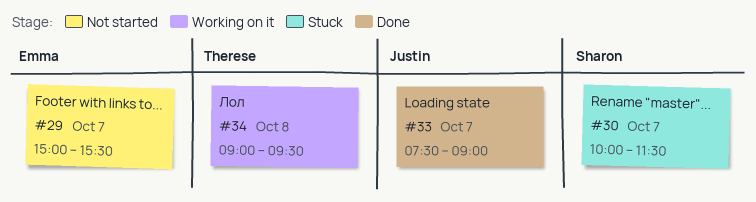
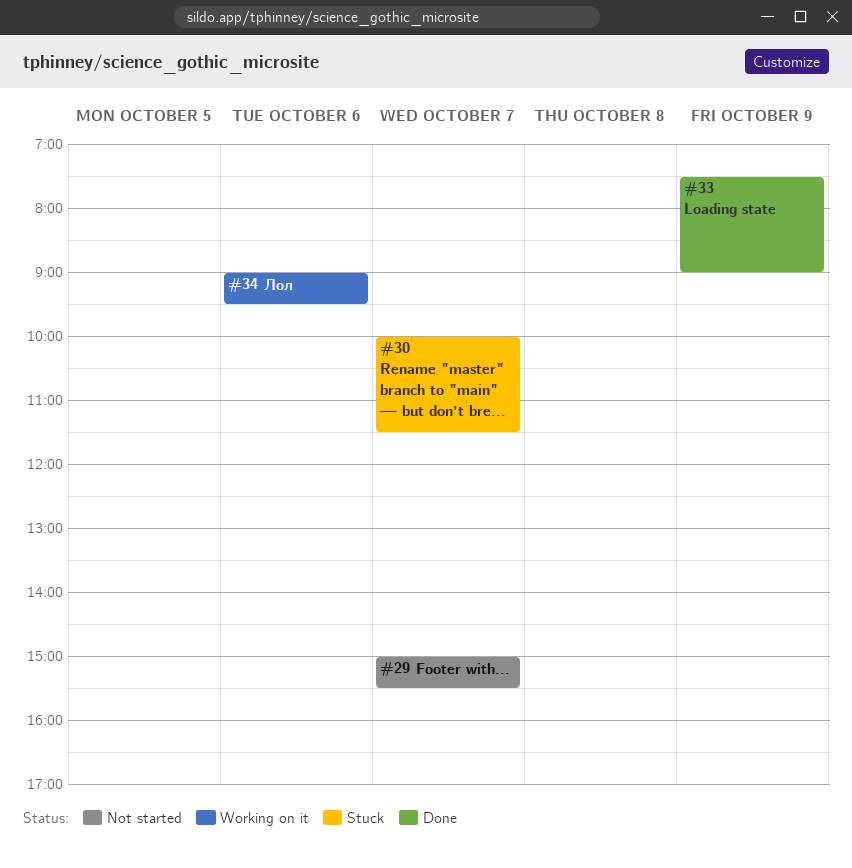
#33, day: Oct 7 -> Oct 9
#34, day: Oct 8 -> Oct 6

